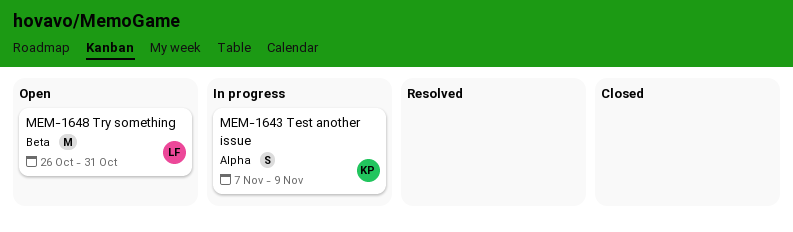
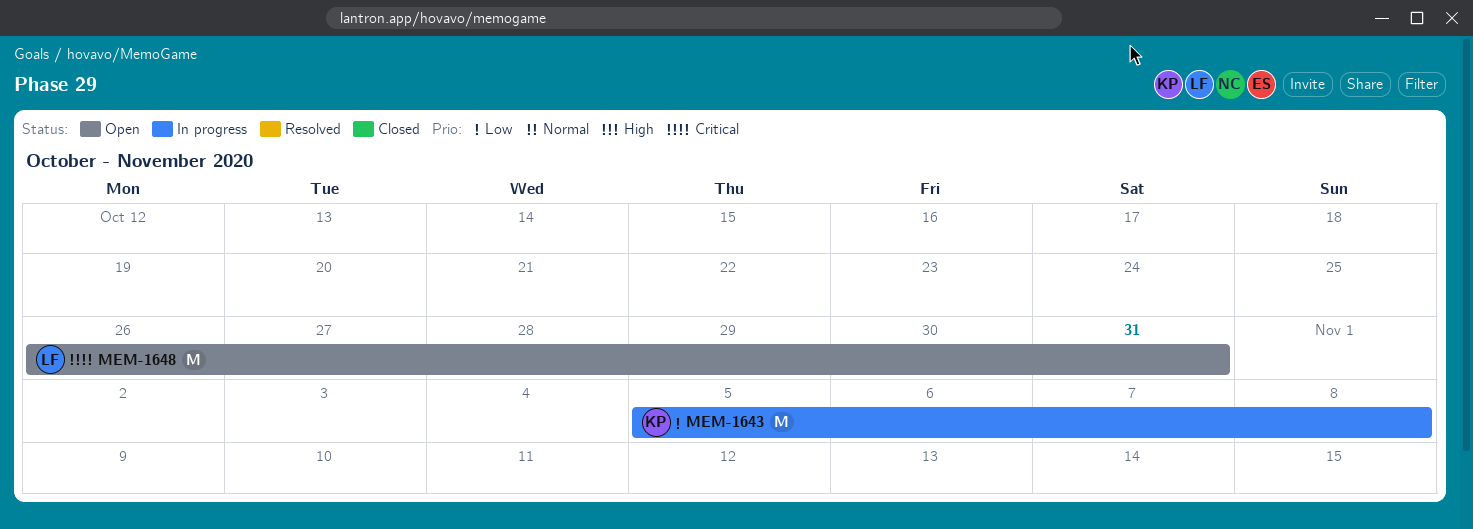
MEM-1643, estimate: S -> M
MEM-1643, start: Nov 7 -> Nov 5
MEM-1643, due: Nov 9 -> Nov 8

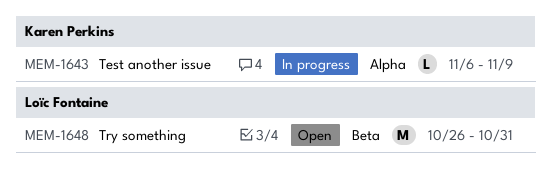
MEM-1643, estimate: M -> L
MEM-1643, start: Nov 5 -> Nov 6
MEM-1643, due: Nov 8 -> Nov 9

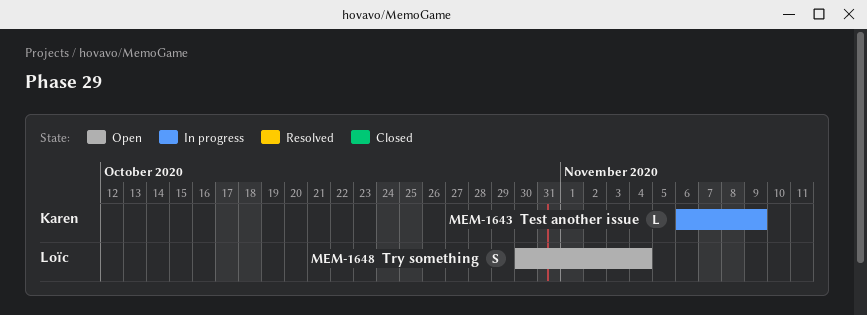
MEM-1648, estimate: M -> S
MEM-1648, start: Oct 26 -> Oct 30
MEM-1648, due: Oct 31 -> Nov 4

